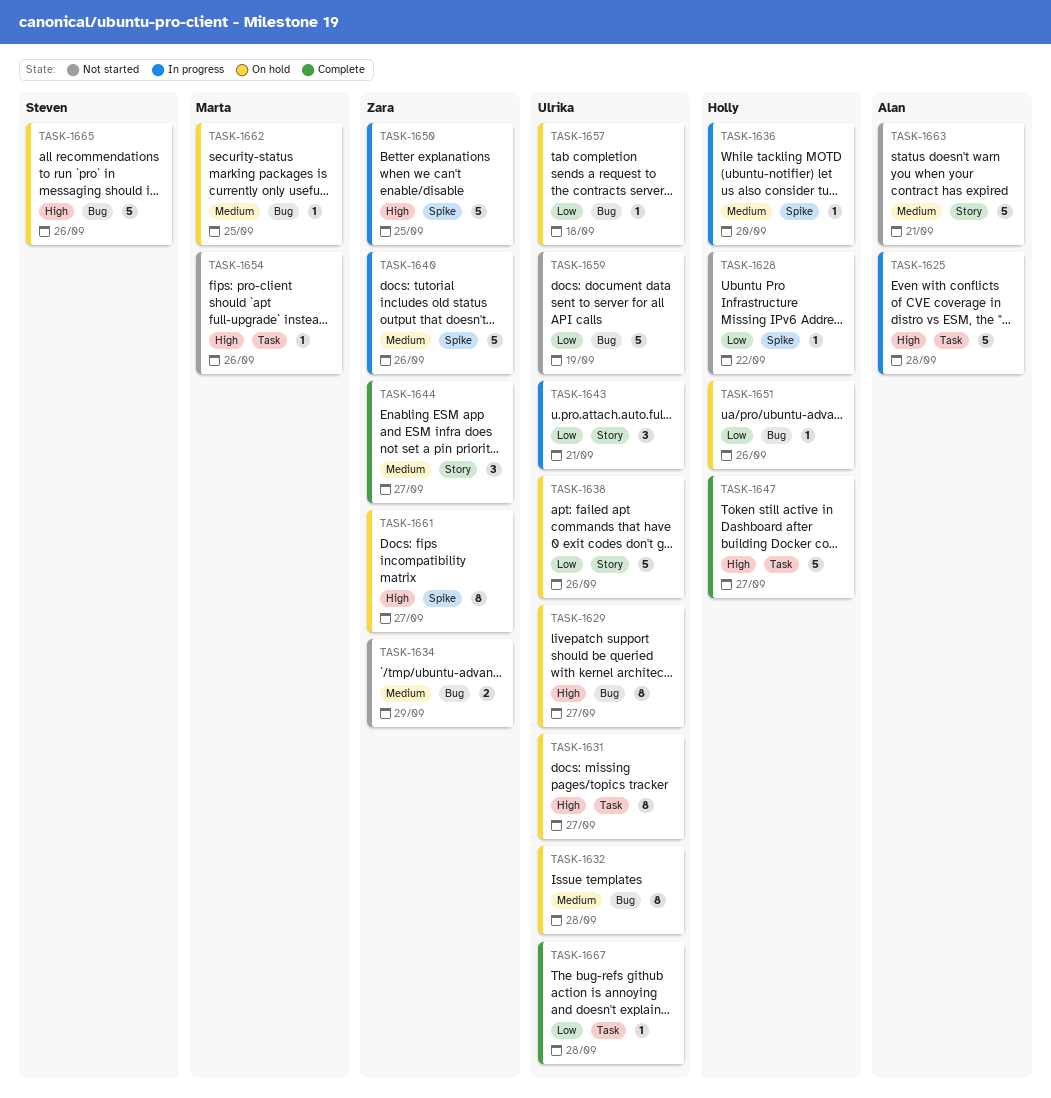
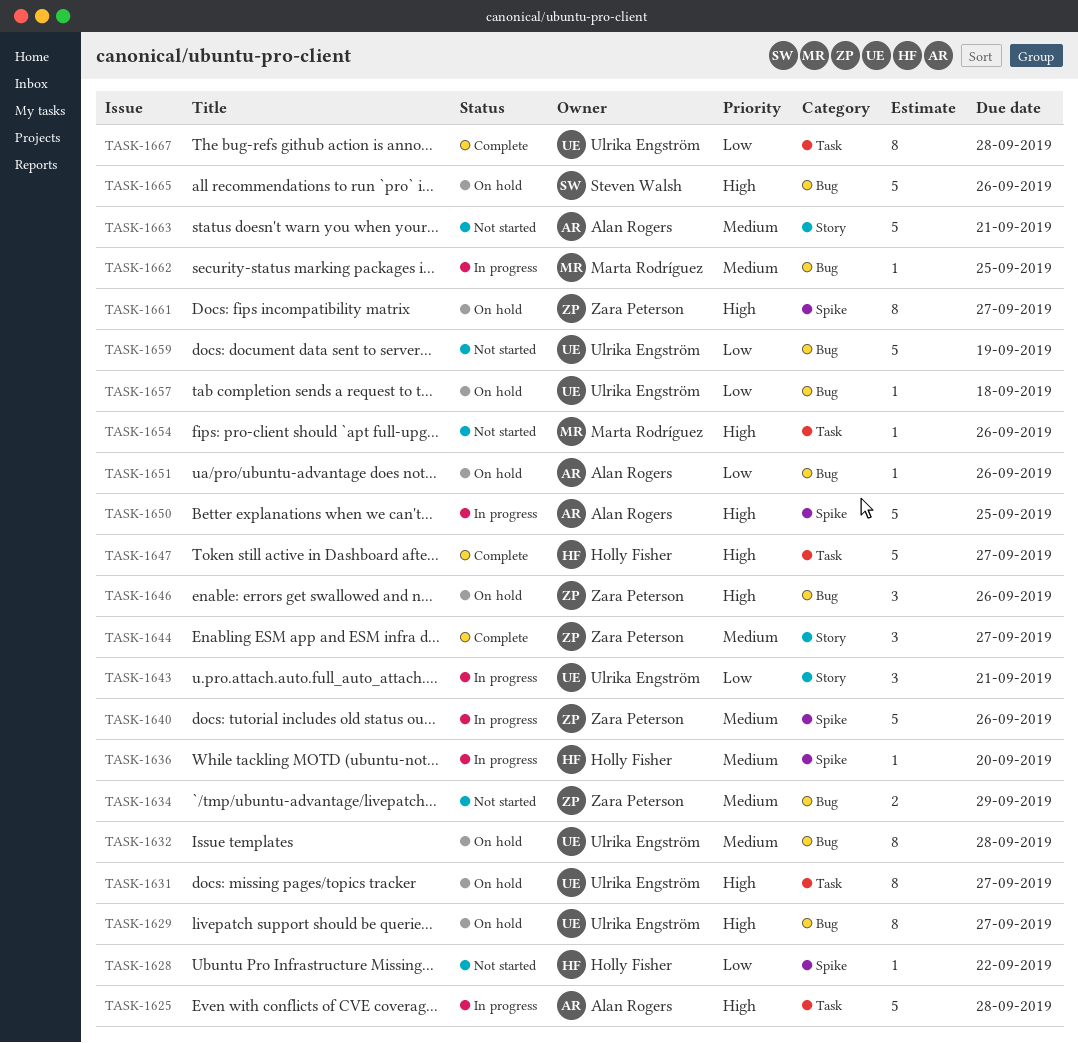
TASK-1638: present -> none
TASK-1646: none -> present
TASK-1650, owner: Zara Peterson -> Alan Rogers
TASK-1651, owner: Holly Fisher -> Alan Rogers
TASK-1662, status: On hold -> In progress
TASK-1667, estimate: 1 -> 8

